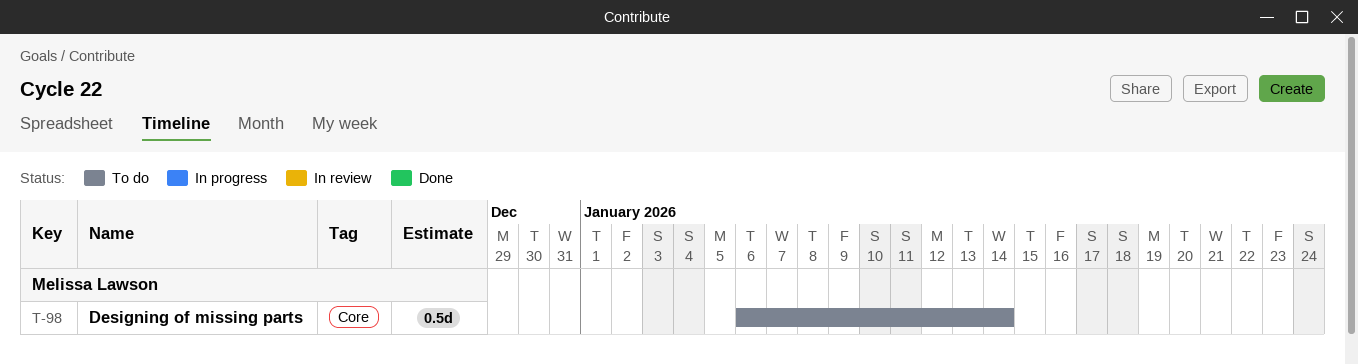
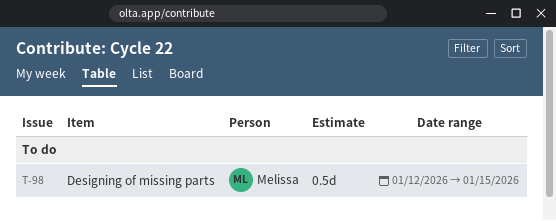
T-98, start: Jan 6 -> Jan 12
T-98, due: Jan 14 -> Jan 15

